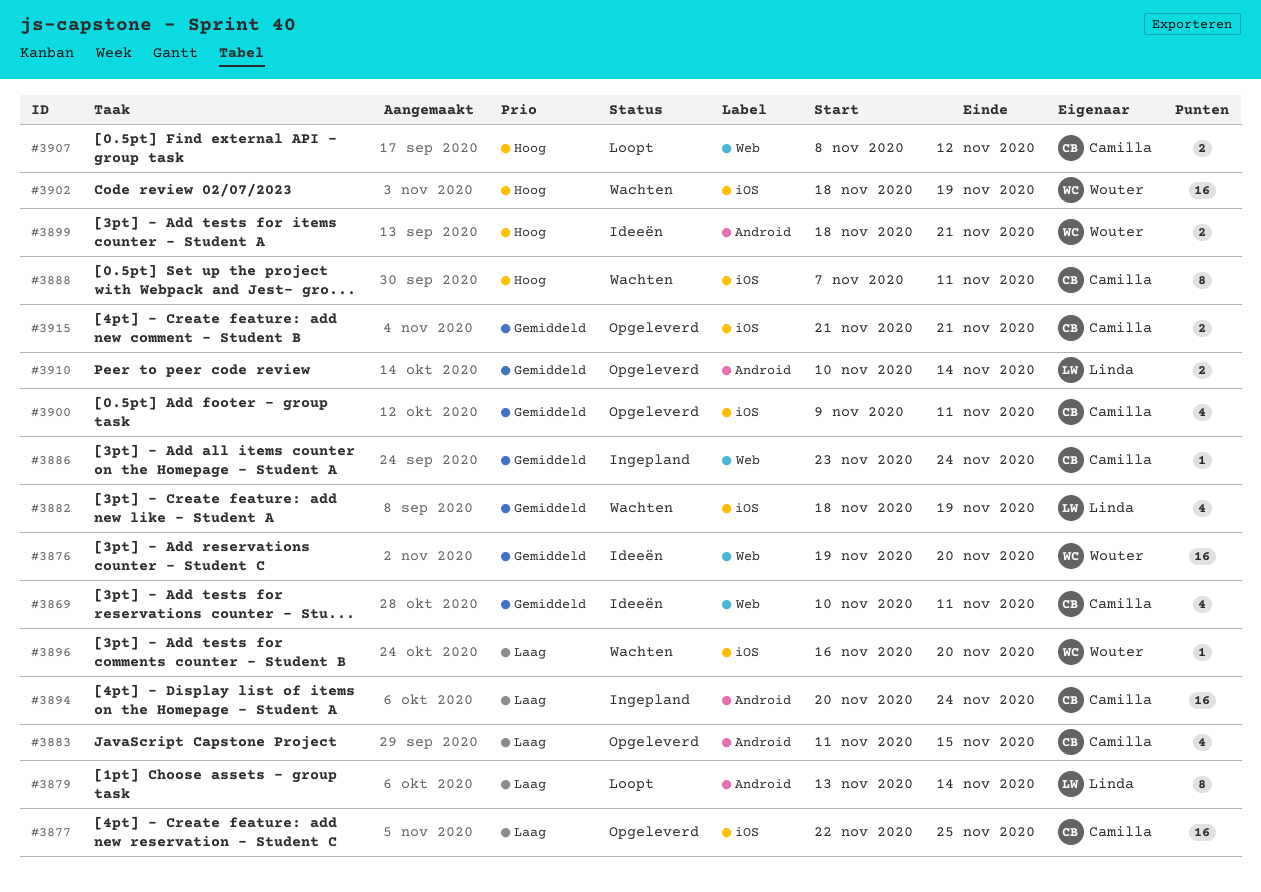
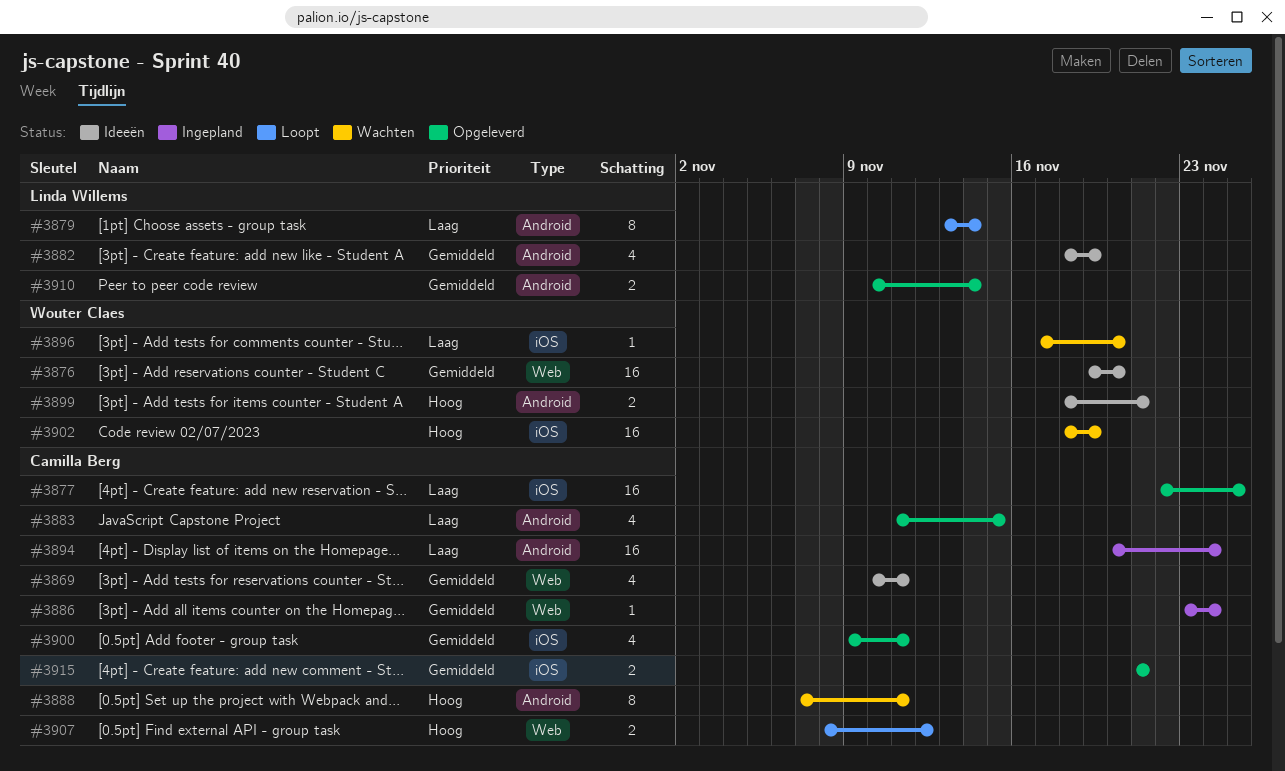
#3882, status: Wachten -> Ideeën
#3882, label: iOS -> Android
#3888, label: iOS -> Android
#3896, start: Nov 16 -> Nov 17

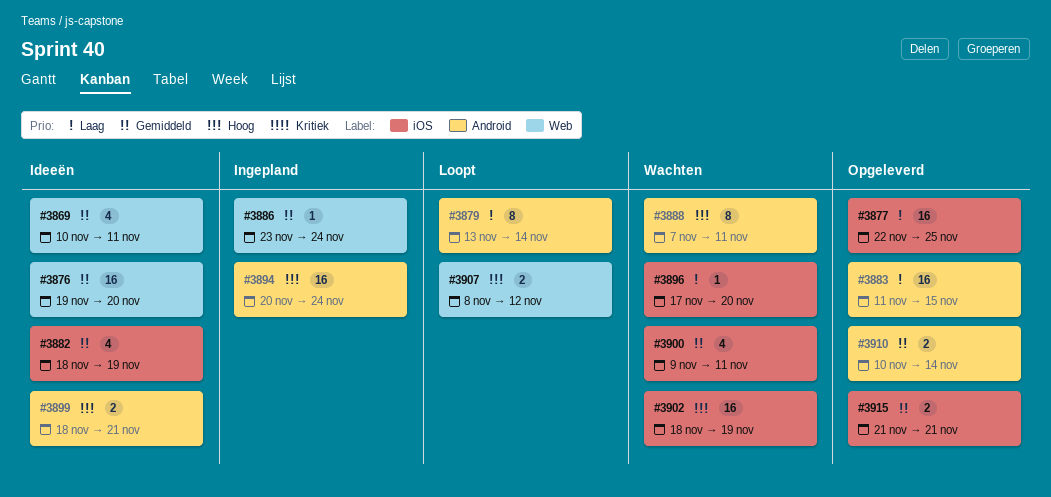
#3882, label: Android -> iOS
#3883, estimate: 4 -> 16
#3894, priority: Laag -> Hoog
#3900, status: Opgeleverd -> Wachten

